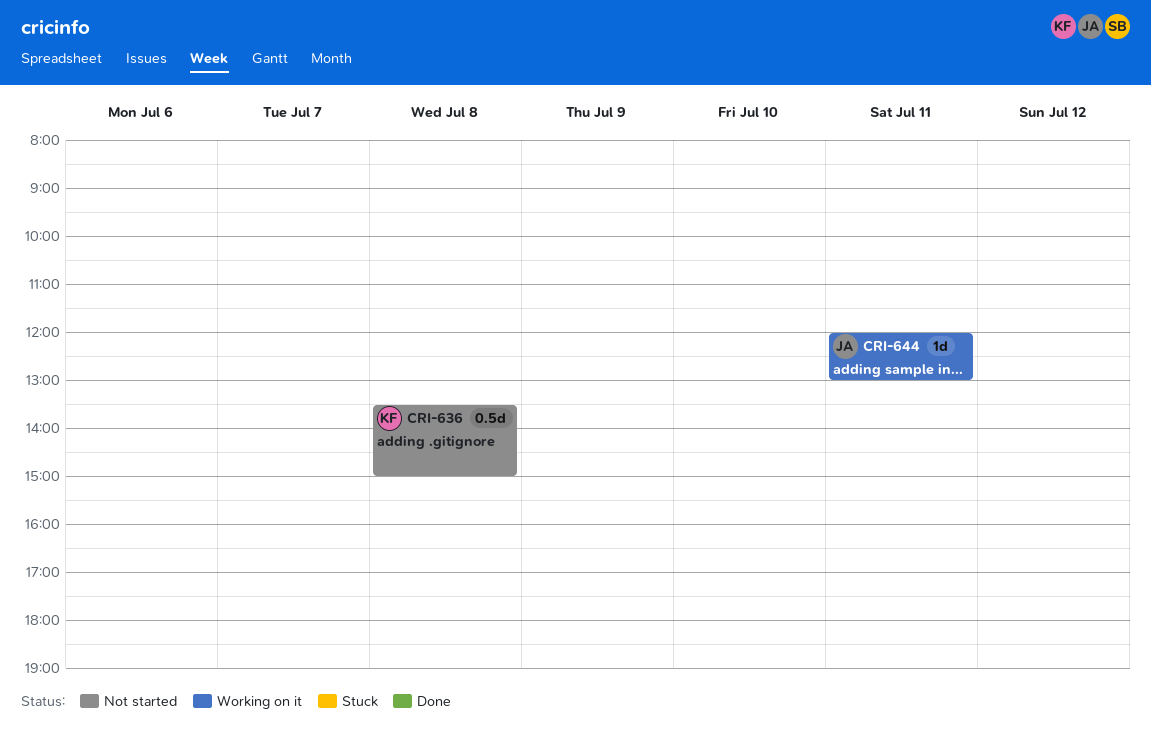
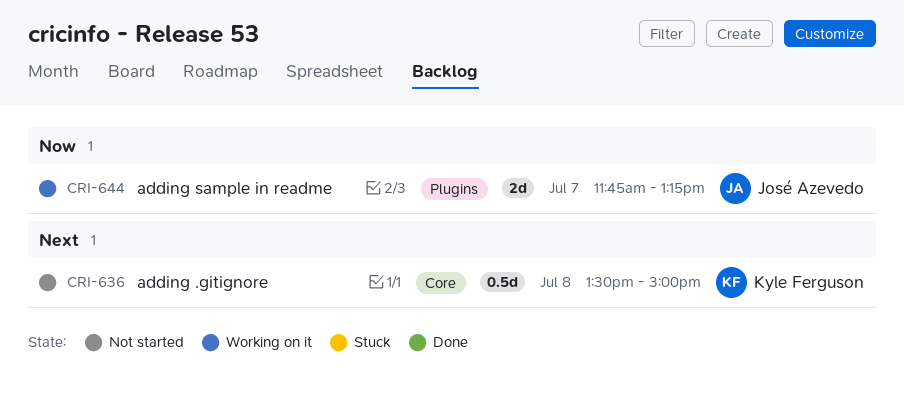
CRI-644, estimate: 1d -> 2d
CRI-644, day: Jul 11 -> Jul 7
CRI-644, begins: 12:00 -> 11:45
CRI-644, ends: 13:00 -> 13:15

